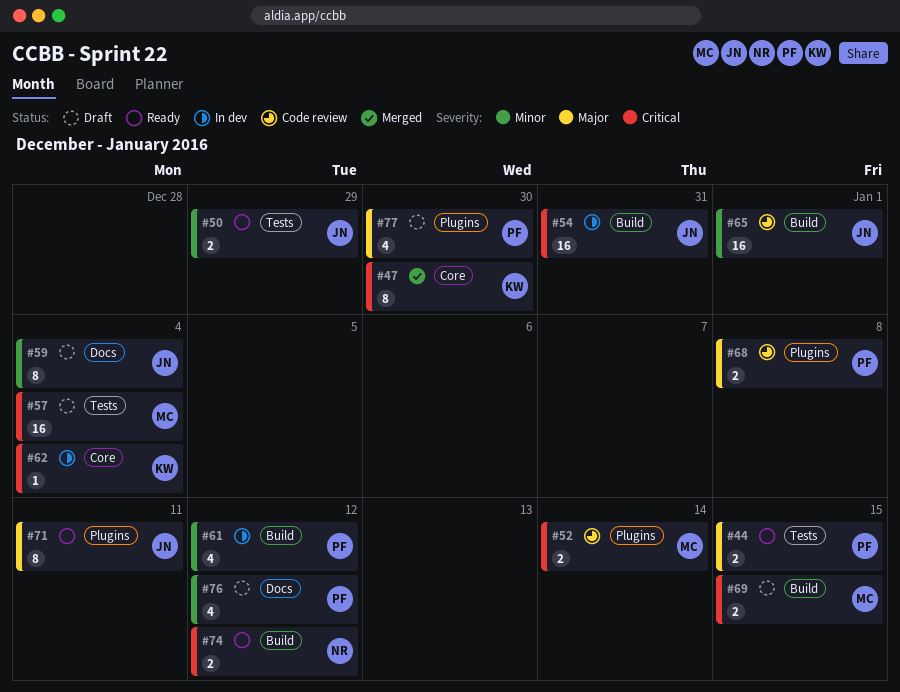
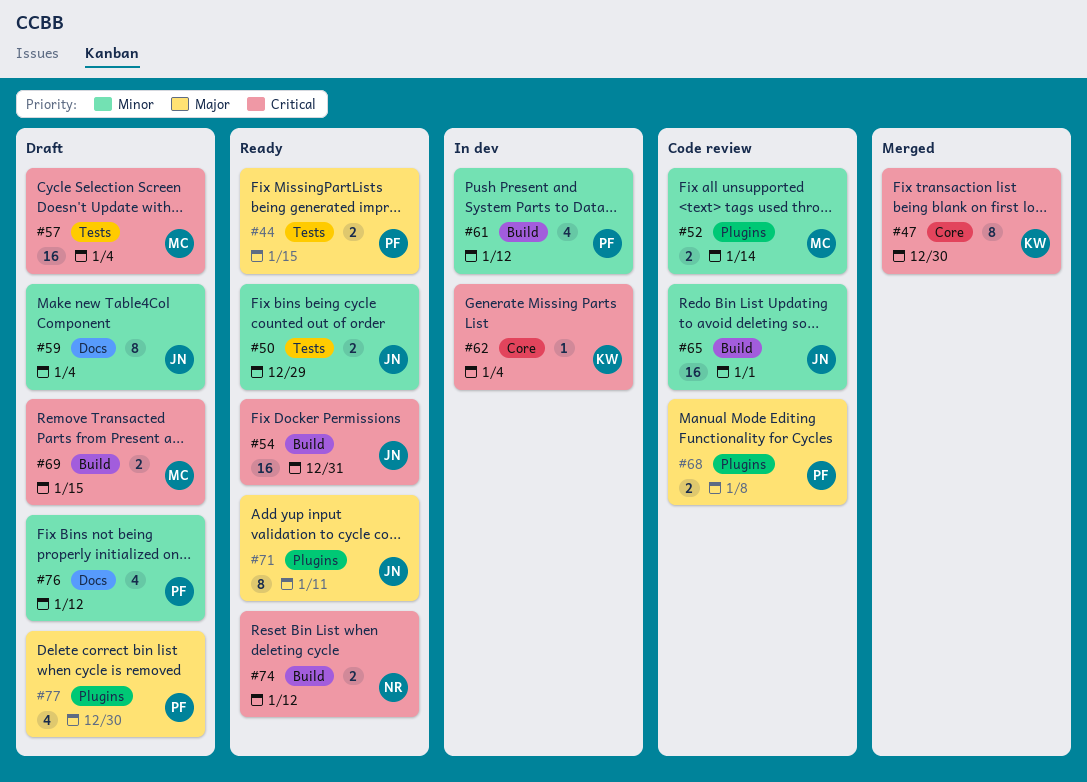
#52, priority: Critical -> Minor
#54, status: In dev -> Ready

